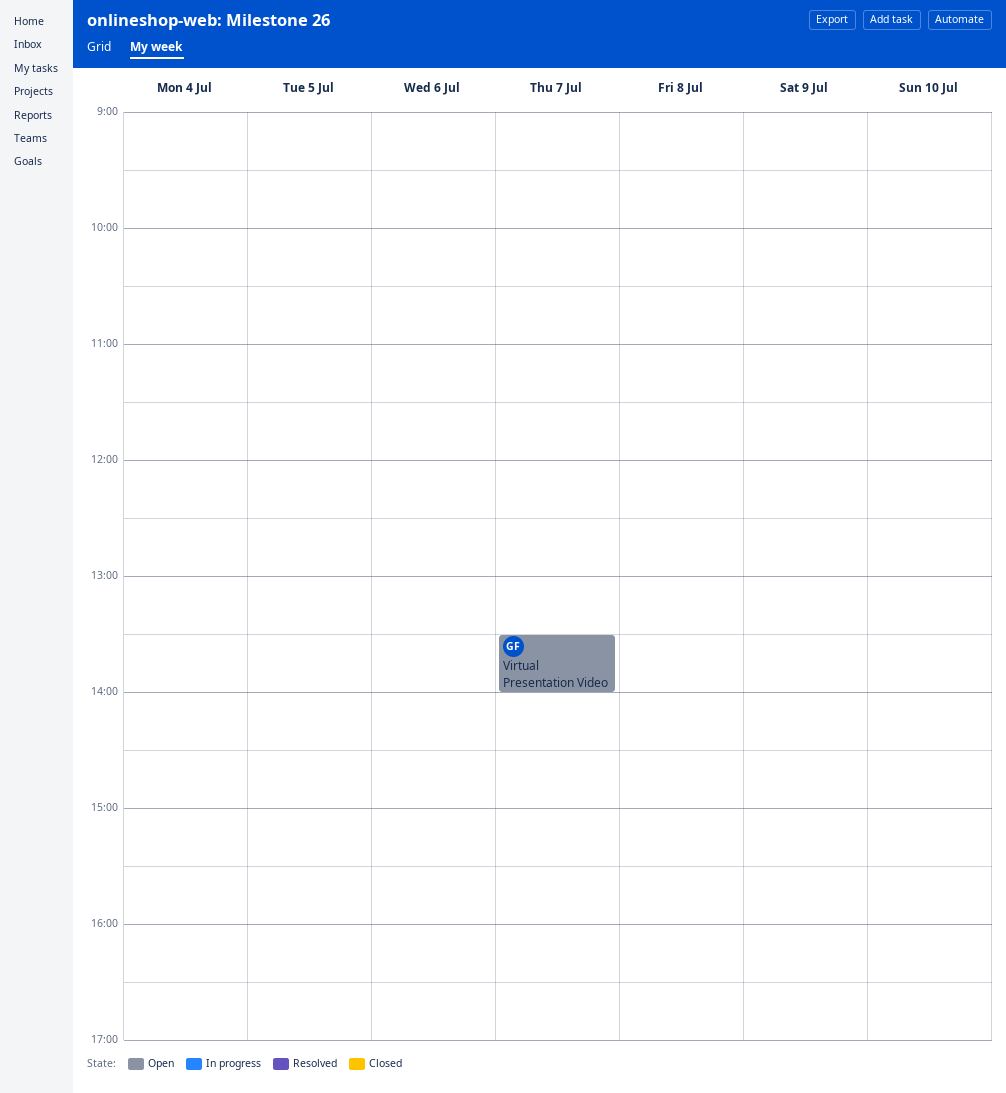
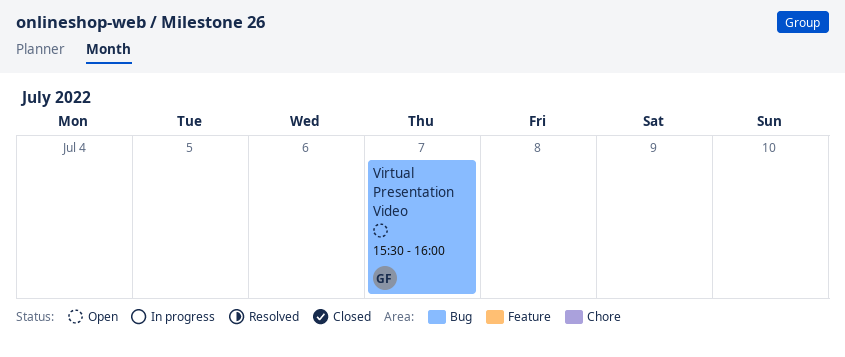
Virtual Presentation Video, begins: 13:30 -> 15:30
Virtual Presentation Video, ends: 14:00 -> 16:00

